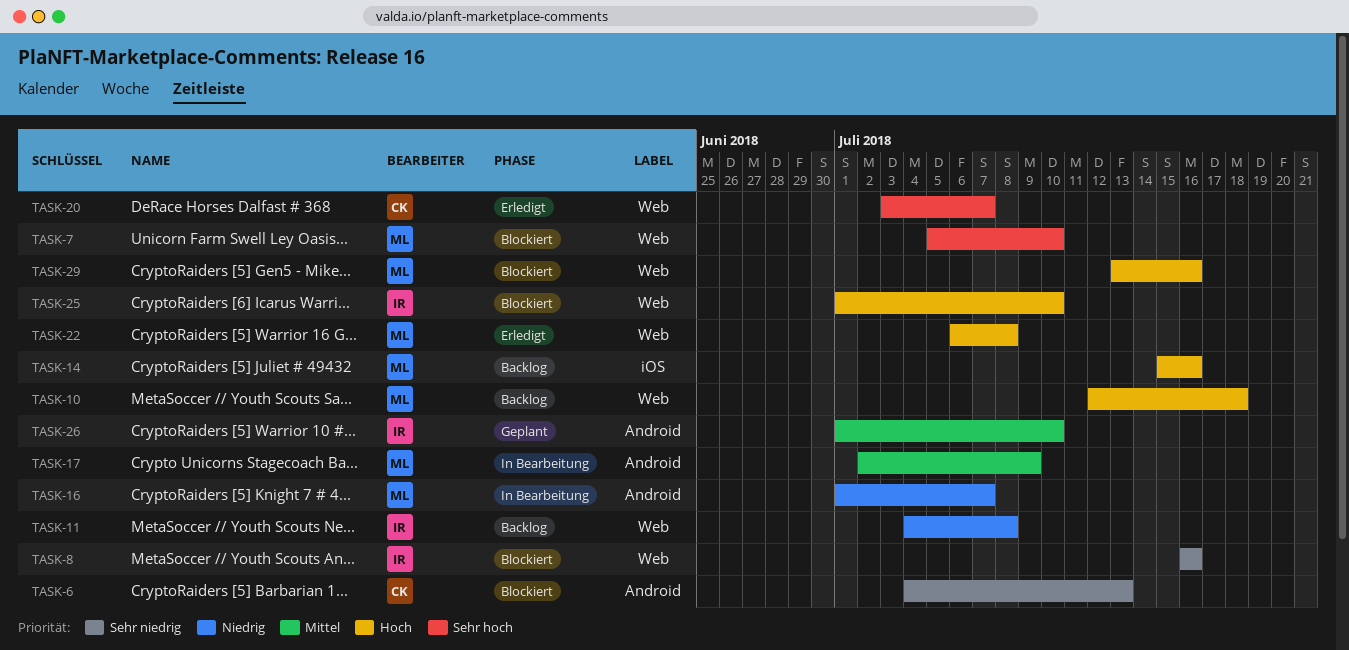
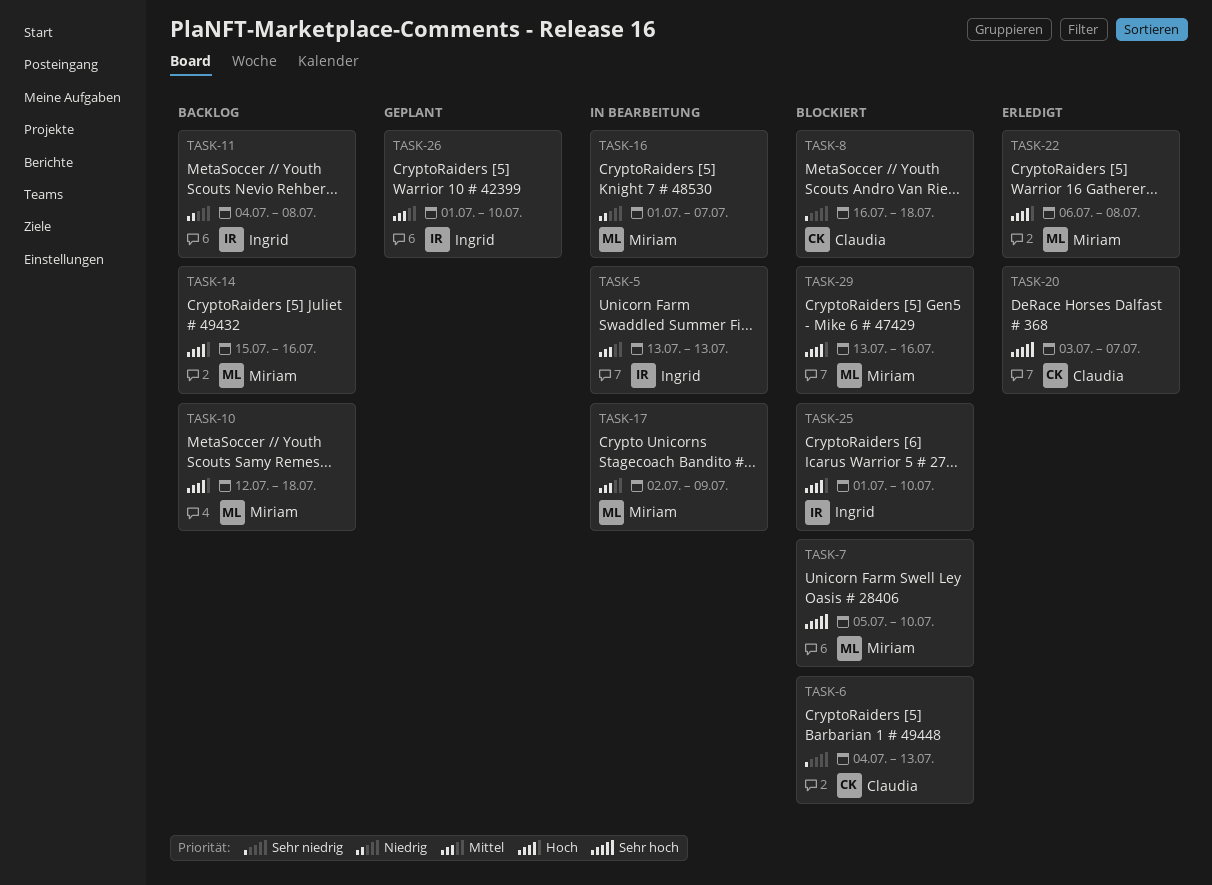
TASK-5: none -> present
TASK-8, owner: Ingrid -> Claudia
TASK-8, due: Jul 16 -> Jul 18

